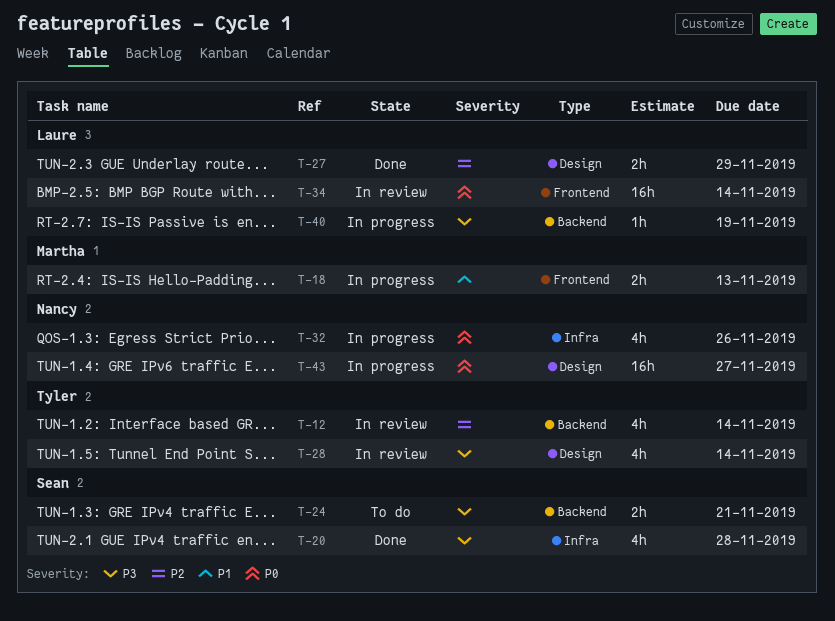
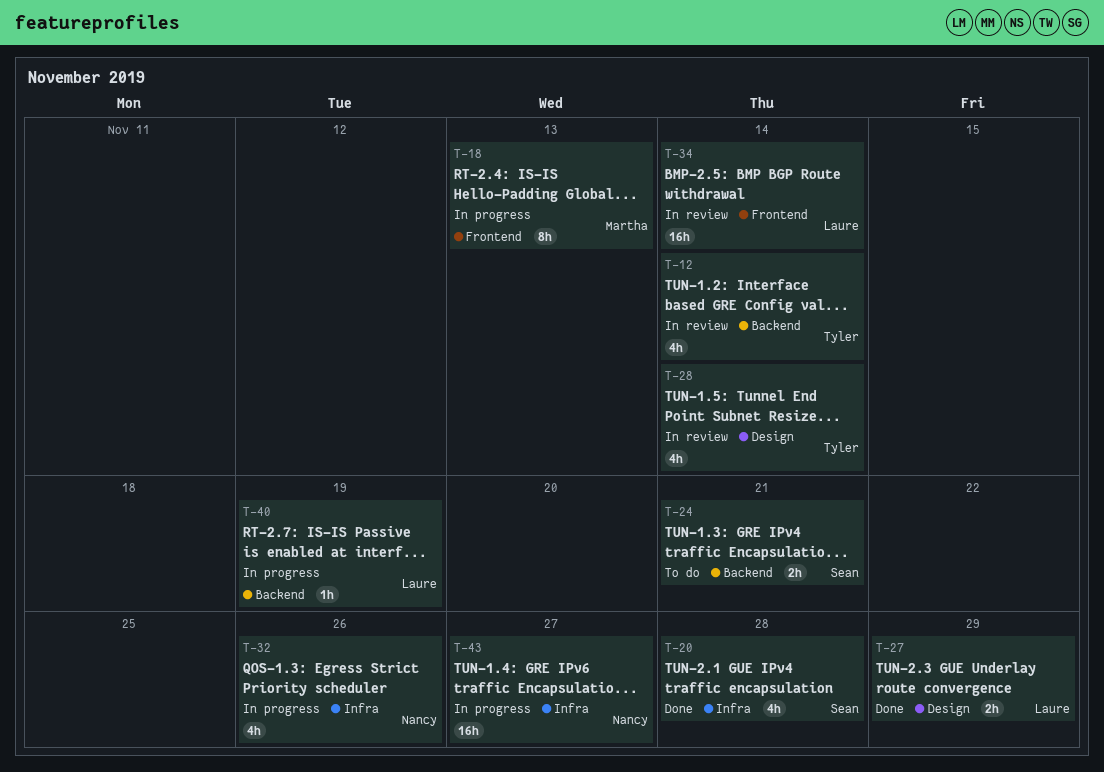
T-18, estimate: 2h -> 8h
T-43, label: Design -> Infra

